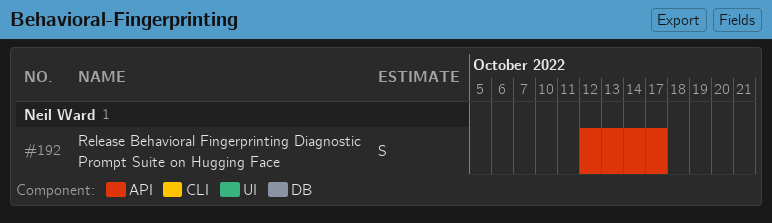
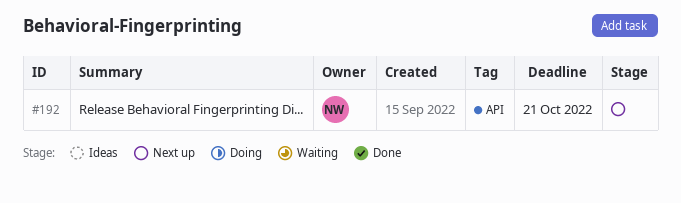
#192, due: Oct 17 -> Oct 21

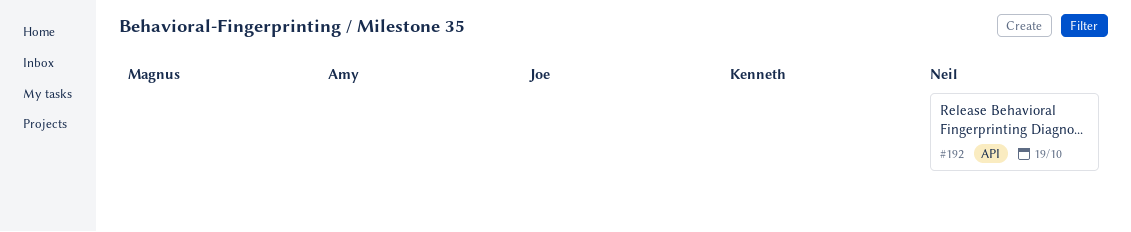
#192, due: Oct 21 -> Oct 19

